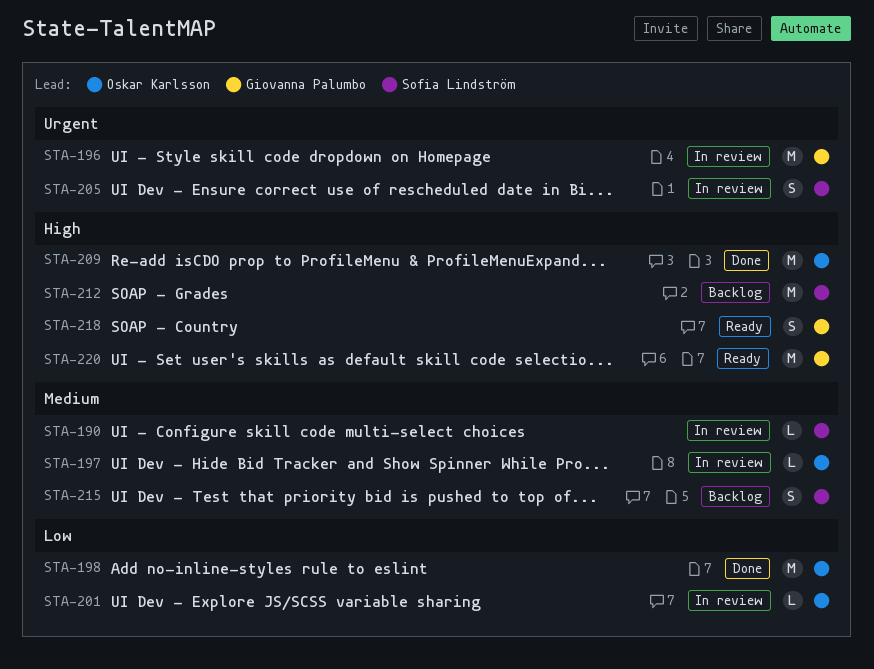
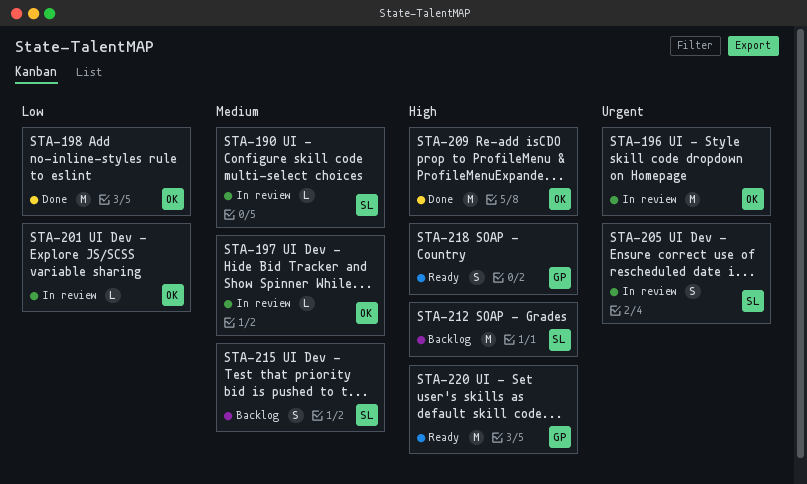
STA-196, owner: Giovanna Palumbo -> Oskar Karlsson

